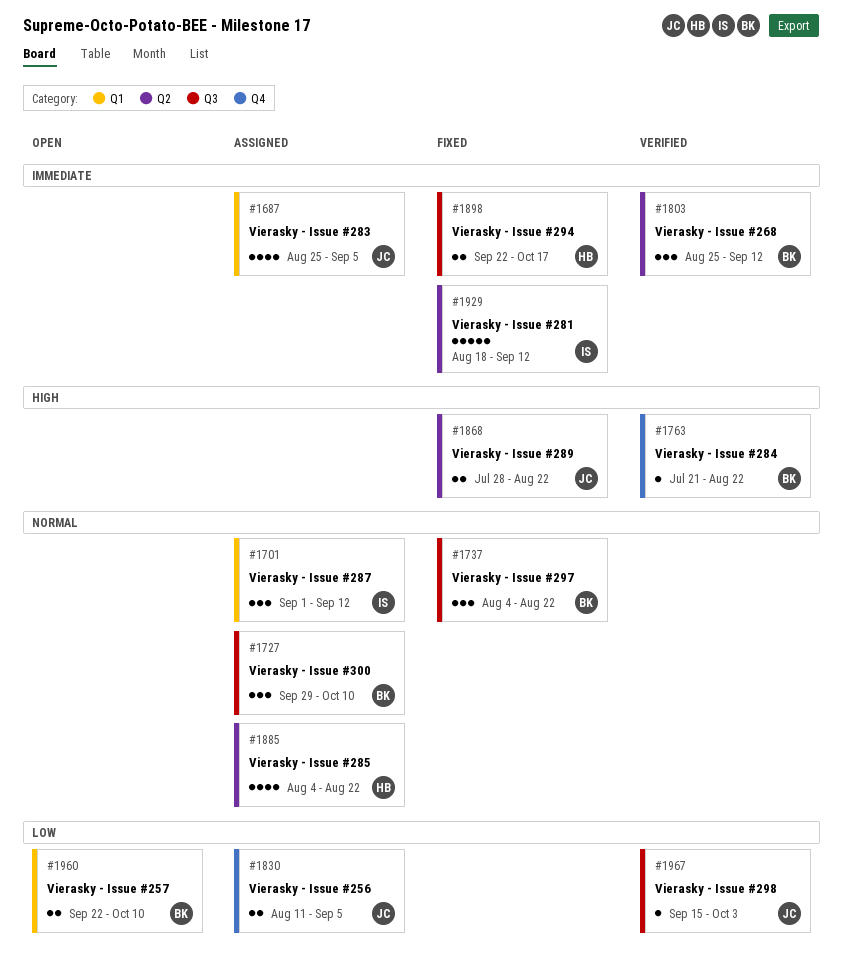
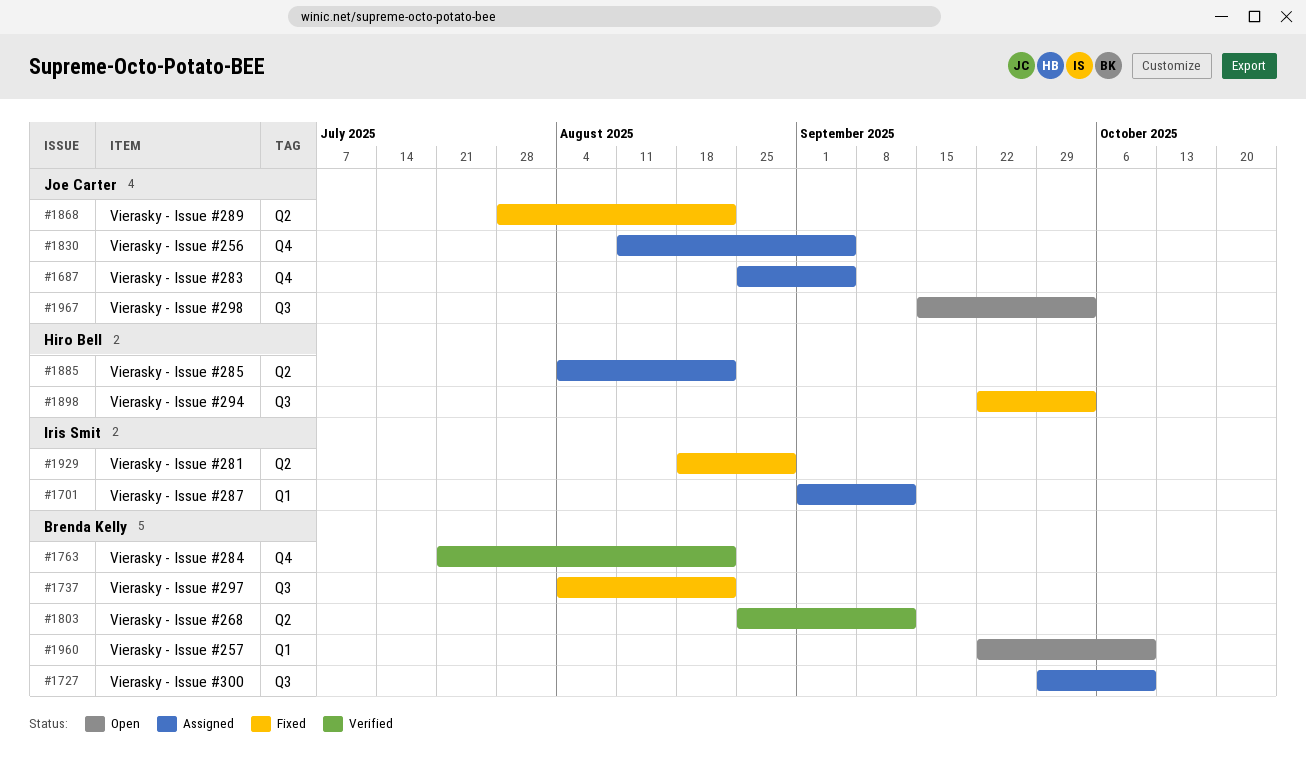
#1687, label: Q1 -> Q4
#1898, due: Oct 17 -> Oct 3
#1929, due: Sep 12 -> Aug 29
#1967, status: Verified -> Open

